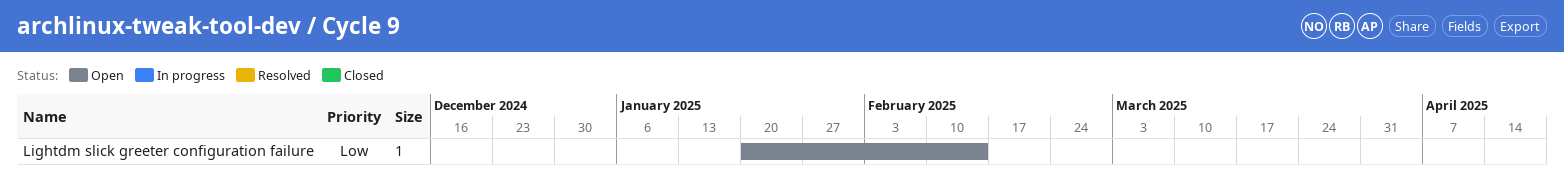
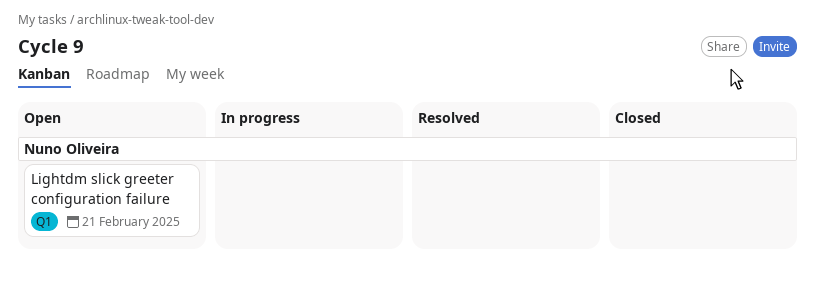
Lightdm slick greeter configuration failure, due: Feb 14 -> Feb 21

